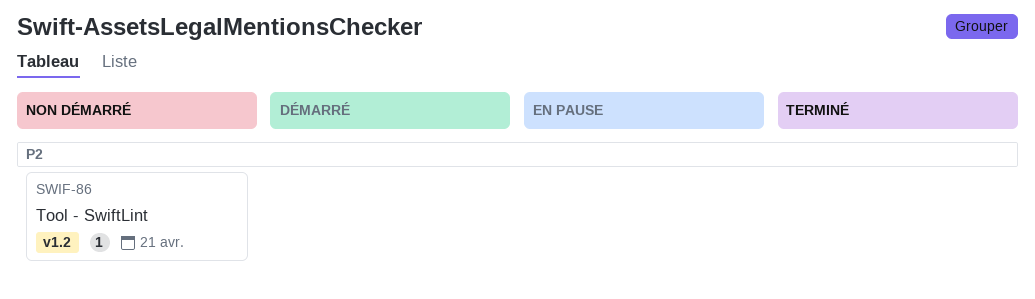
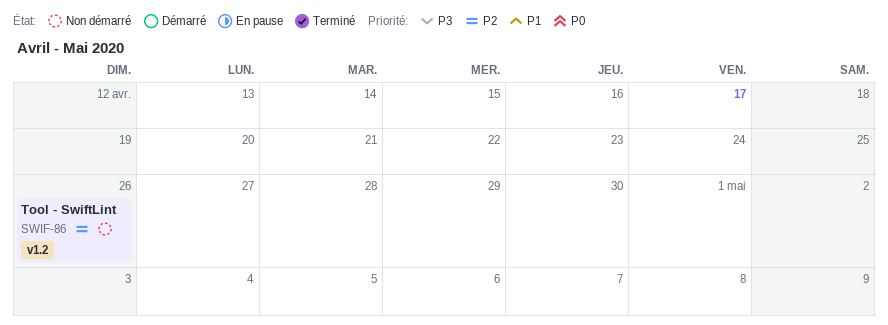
SWIF-86, due: Apr 21 -> Apr 26

